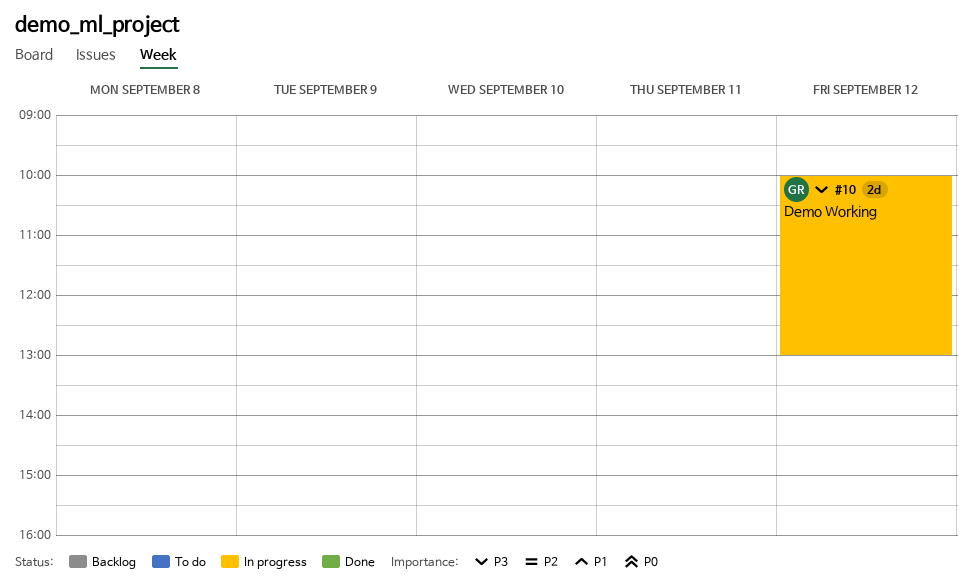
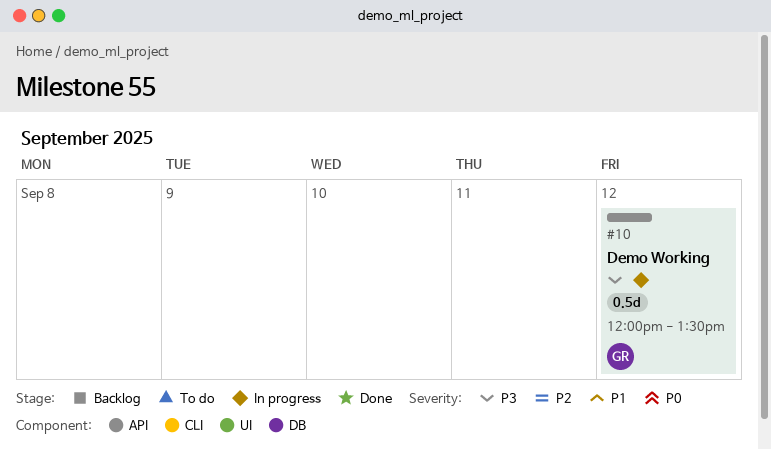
#10, estimate: 2d -> 0.5d
#10, begins: 10:00 -> 12:00
#10, ends: 13:00 -> 13:30

